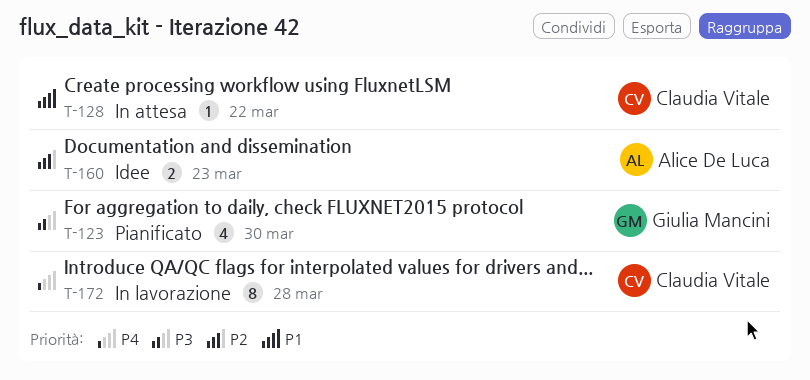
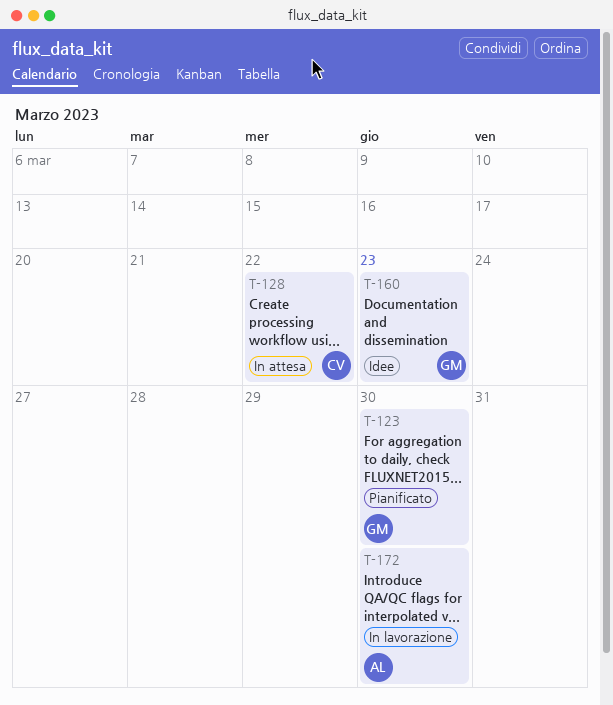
T-160, owner: Alice De Luca -> Giulia Mancini
T-172, owner: Claudia Vitale -> Alice De Luca
T-172, due: Mar 28 -> Mar 30

